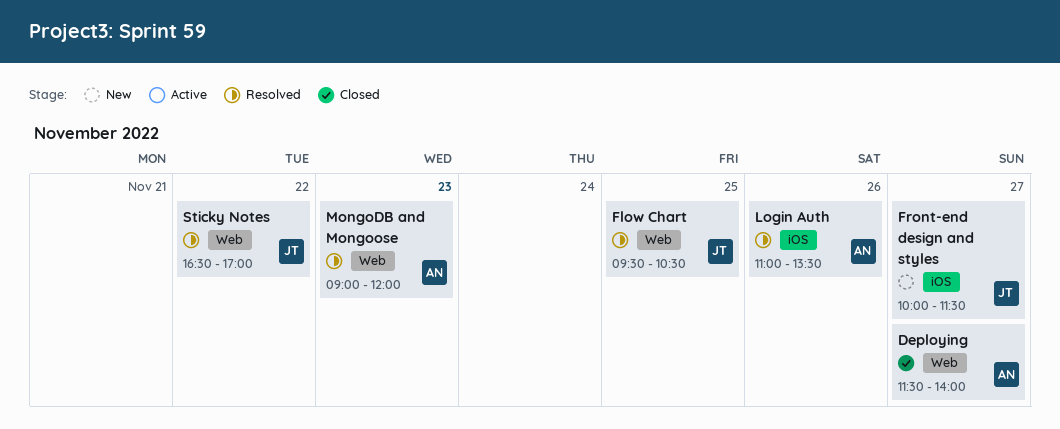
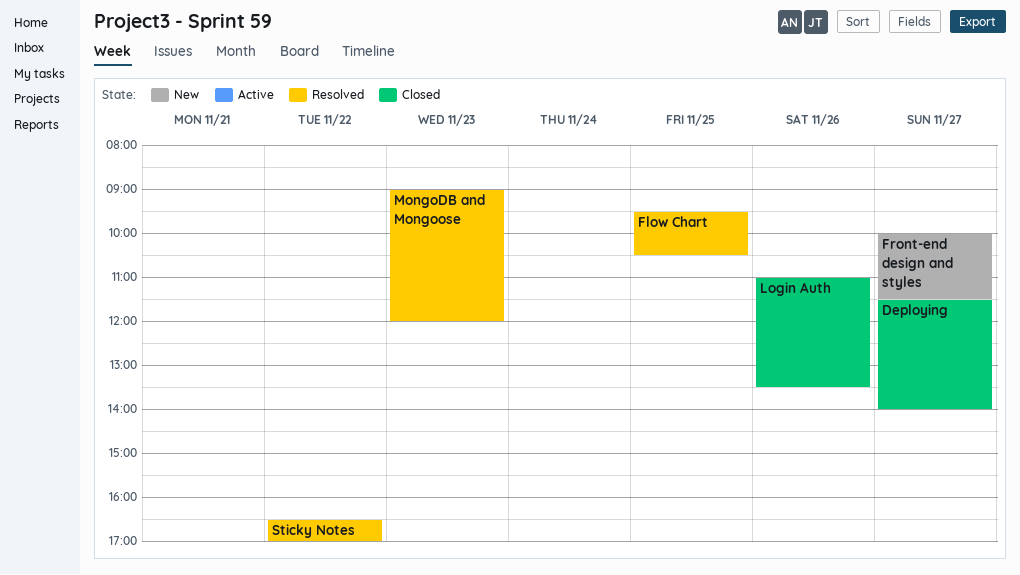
Login Auth, status: Resolved -> Closed

